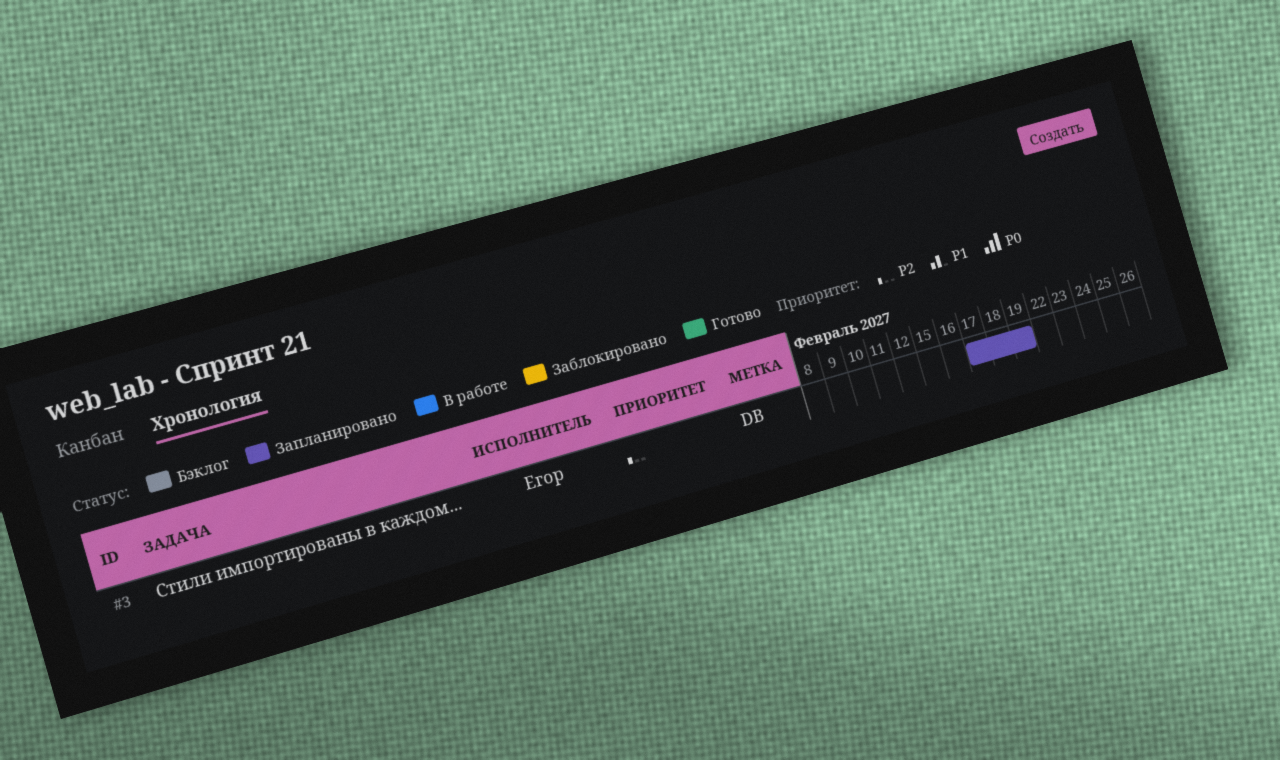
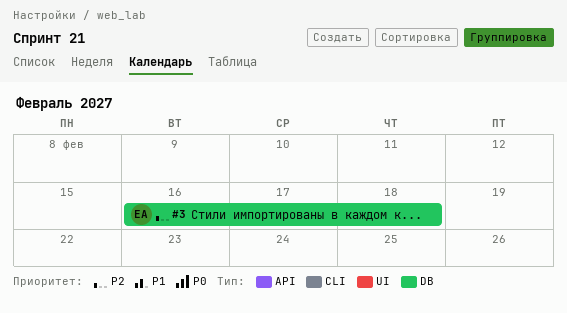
#3, start: Feb 17 -> Feb 16
#3, due: Feb 19 -> Feb 18

